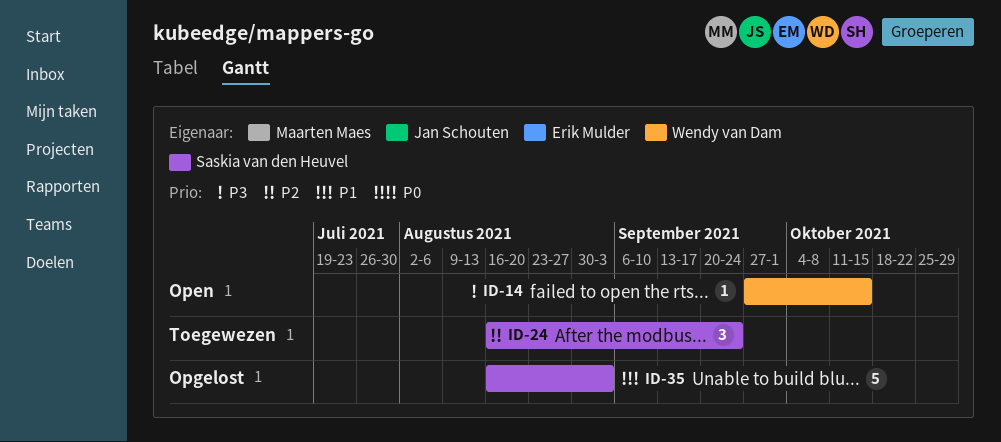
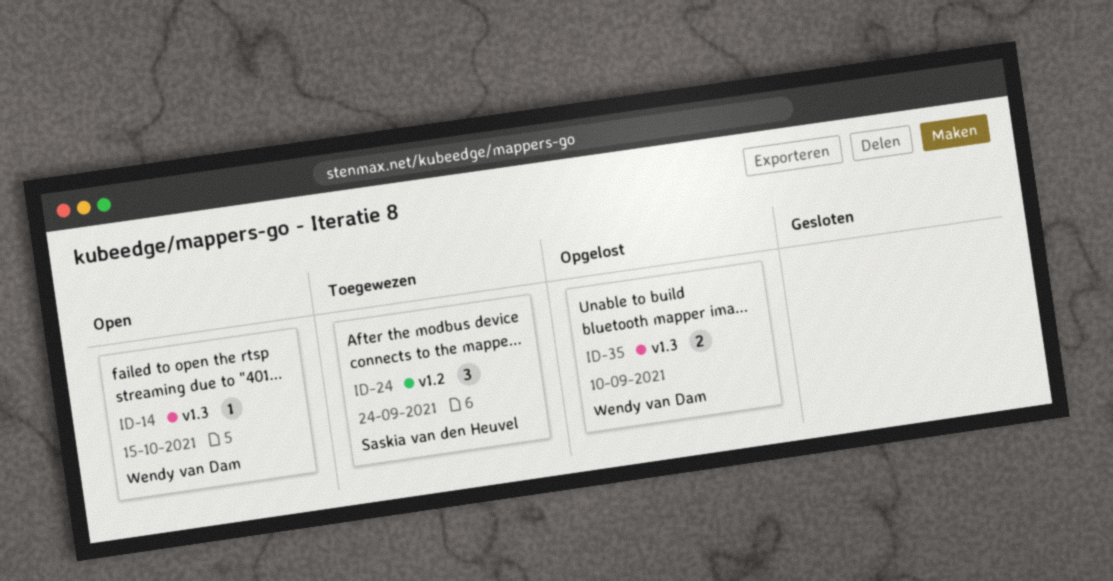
ID-35, owner: Saskia van den Heuvel -> Wendy van Dam
ID-35, estimate: 5 -> 2
ID-35, due: Sep 3 -> Sep 10

